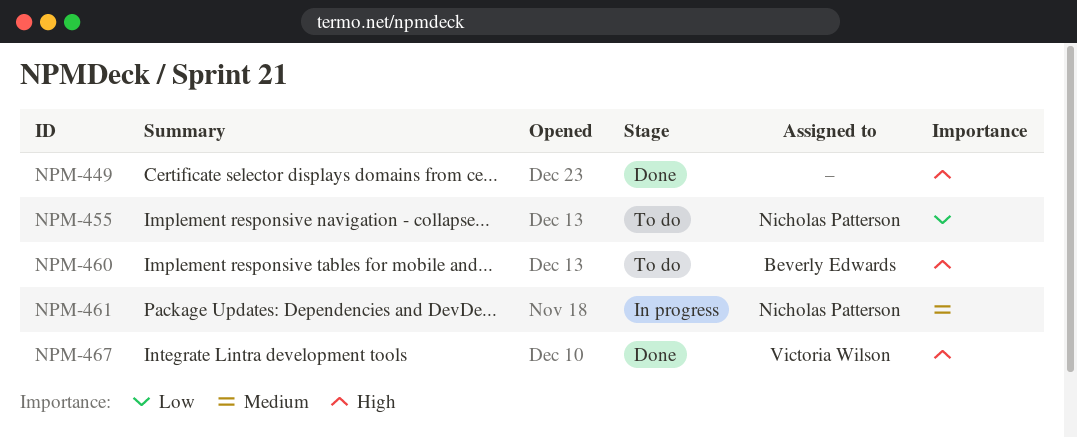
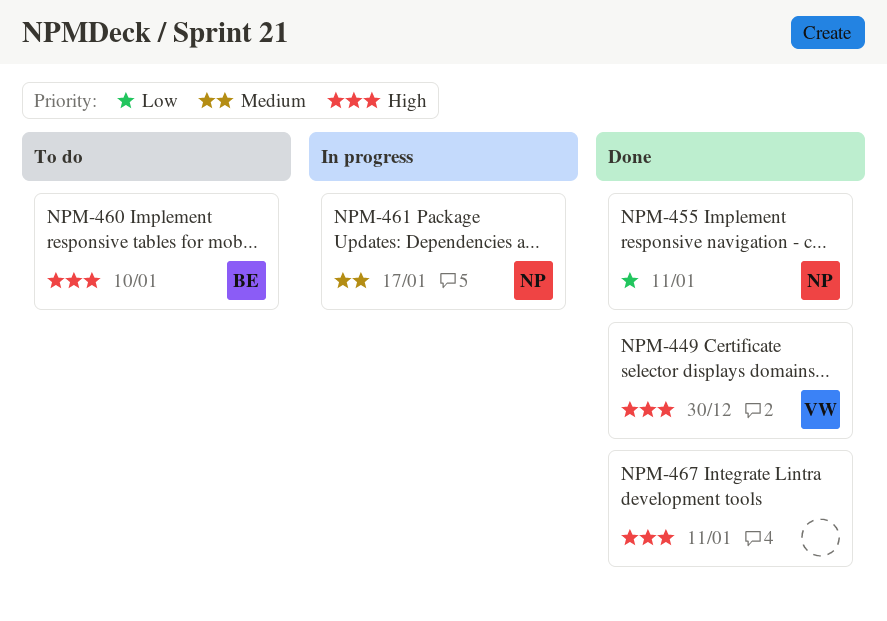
NPM-449, owner: none -> Victoria Wilson
NPM-455, status: To do -> Done
NPM-467, owner: Victoria Wilson -> none

